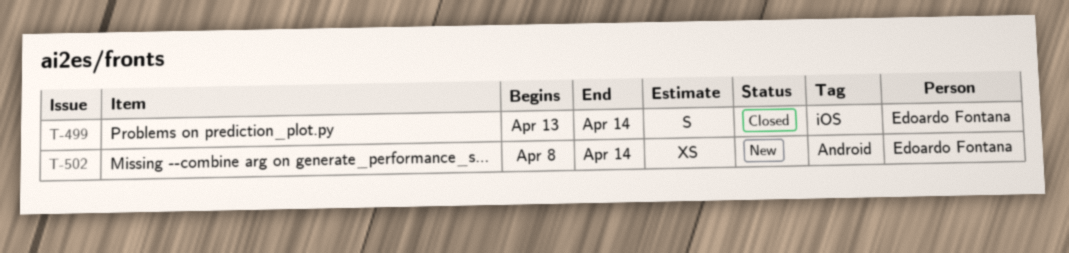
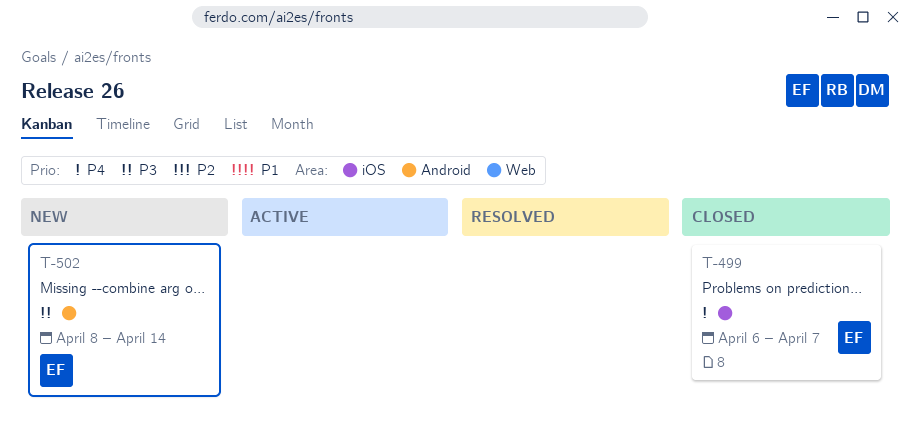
T-499, start: Apr 13 -> Apr 6
T-499, due: Apr 14 -> Apr 7

